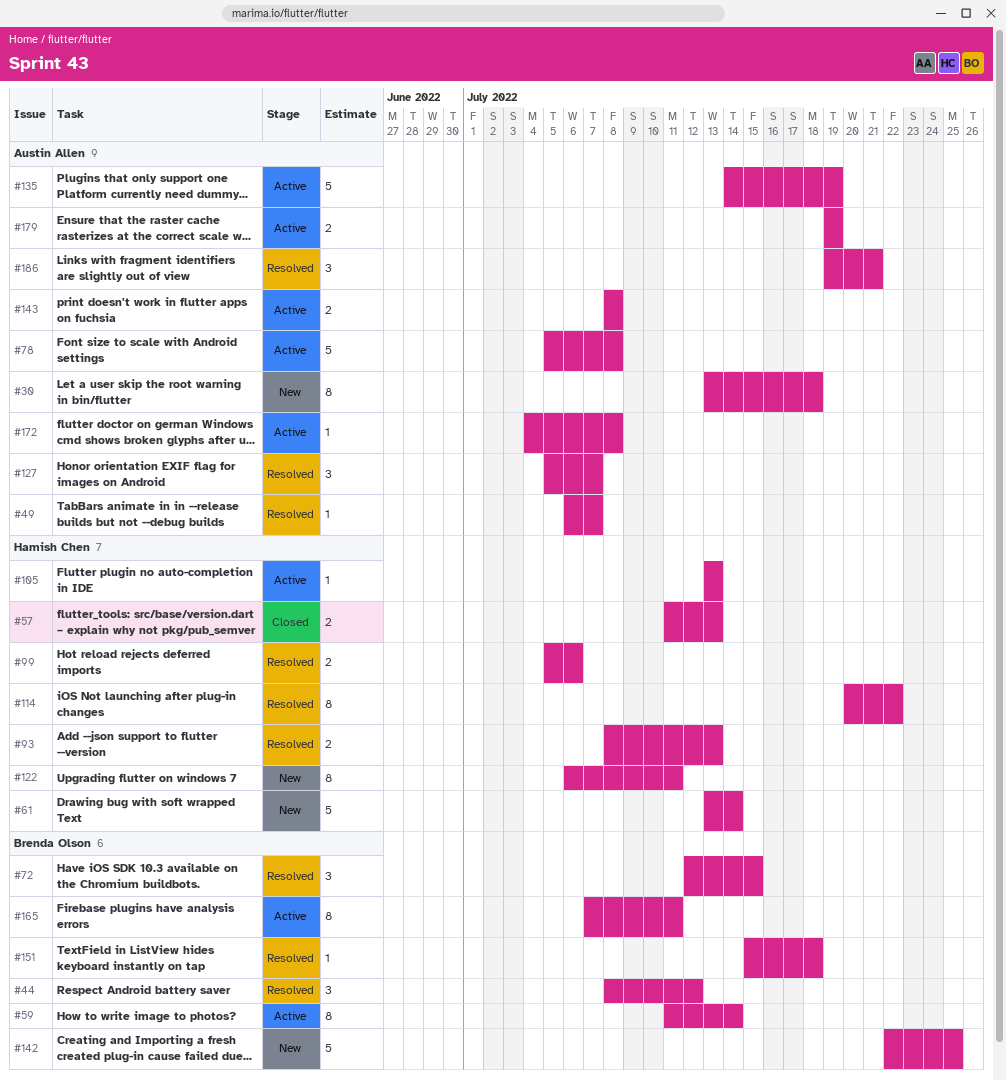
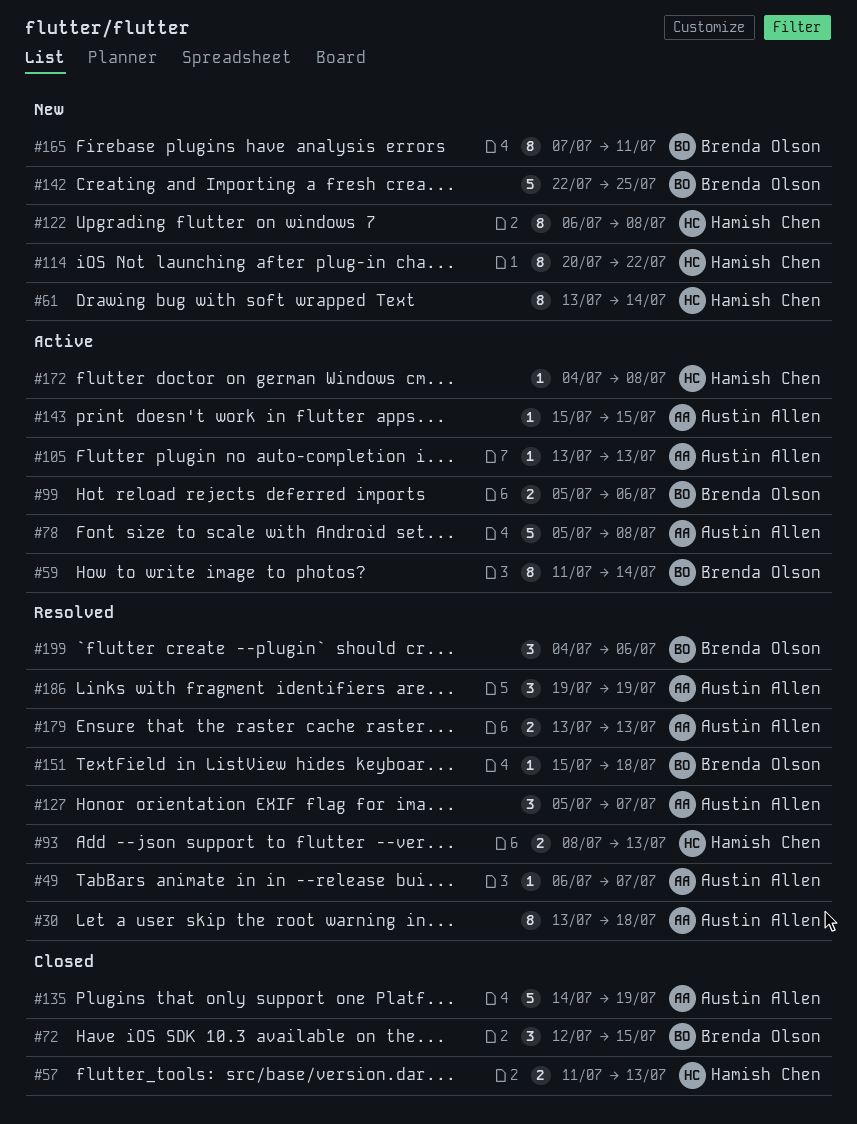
#30, status: New -> Resolved
#44: present -> none
#61, estimate: 5 -> 8
#72, status: Resolved -> Closed
#99, status: Resolved -> Active
#99, owner: Hamish Chen -> Brenda Olson
#105, owner: Hamish Chen -> Austin Allen
#114, status: Resolved -> New
#122, due: Jul 11 -> Jul 8
#135, status: Active -> Closed
#143, estimate: 2 -> 1
#143, start: Jul 8 -> Jul 15
#143, due: Jul 8 -> Jul 15
#165, status: Active -> New
#172, owner: Austin Allen -> Hamish Chen
#179, status: Active -> Resolved
#179, start: Jul 19 -> Jul 13
#179, due: Jul 19 -> Jul 13
#186, due: Jul 21 -> Jul 19
#199: none -> present

